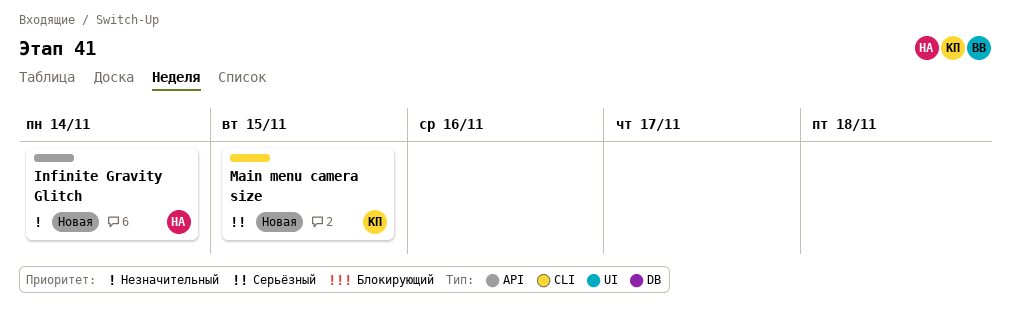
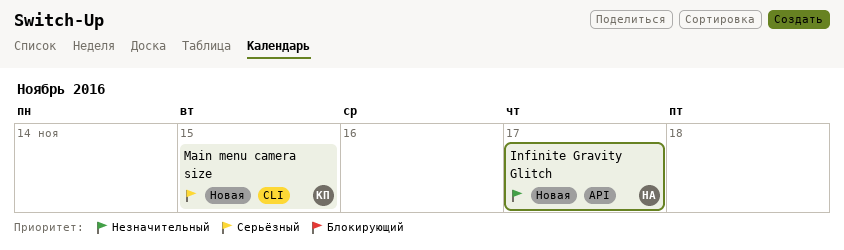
Infinite Gravity Glitch, due: Nov 14 -> Nov 17

